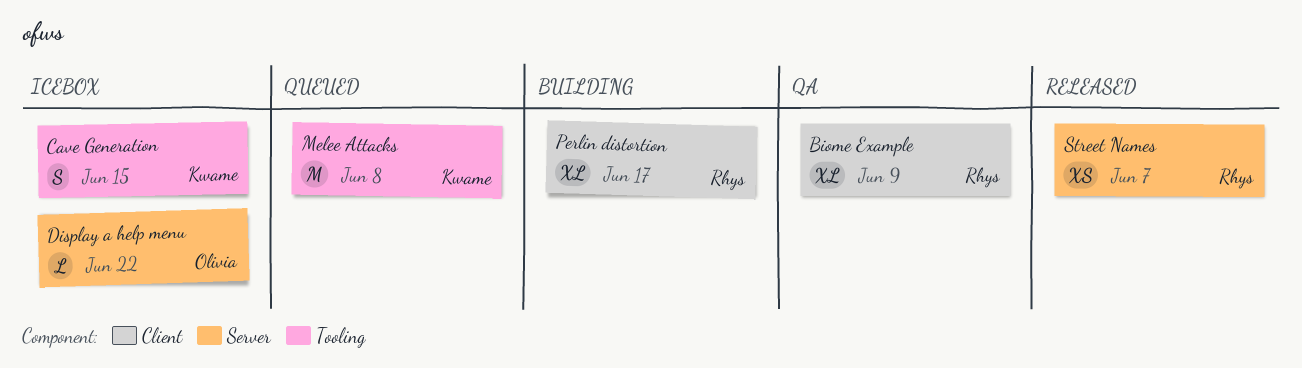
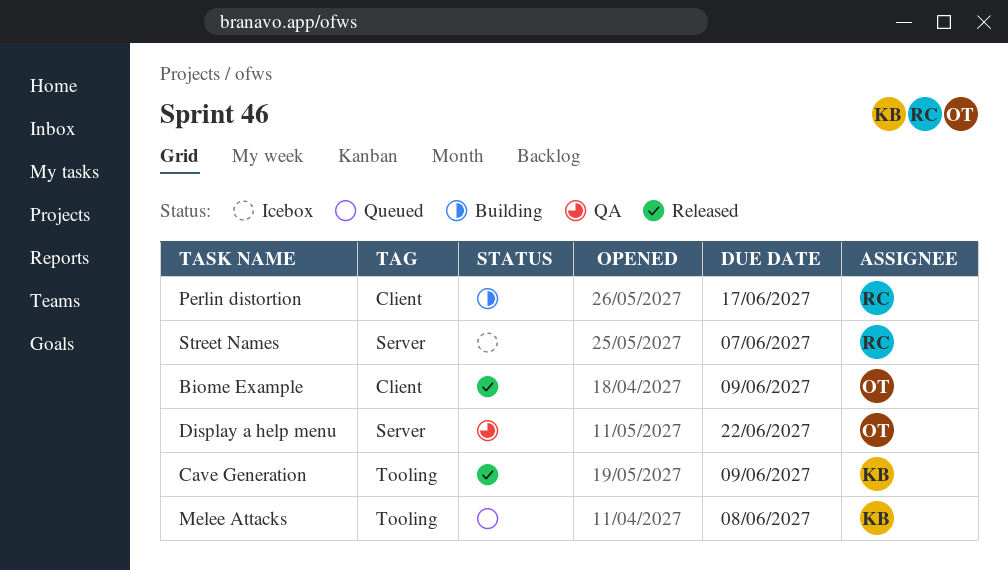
Biome Example, status: QA -> Released
Biome Example, owner: Rhys -> Olivia
Cave Generation, status: Icebox -> Released
Cave Generation, due: Jun 15 -> Jun 9
Display a help menu, status: Icebox -> QA
Street Names, status: Released -> Icebox

